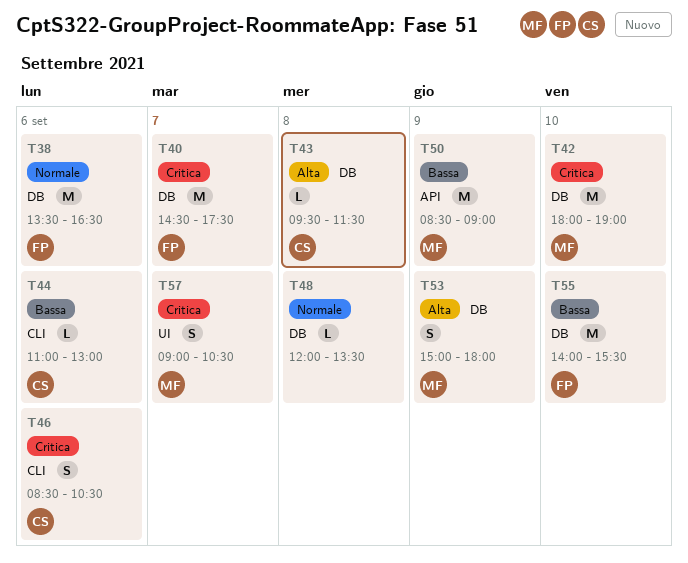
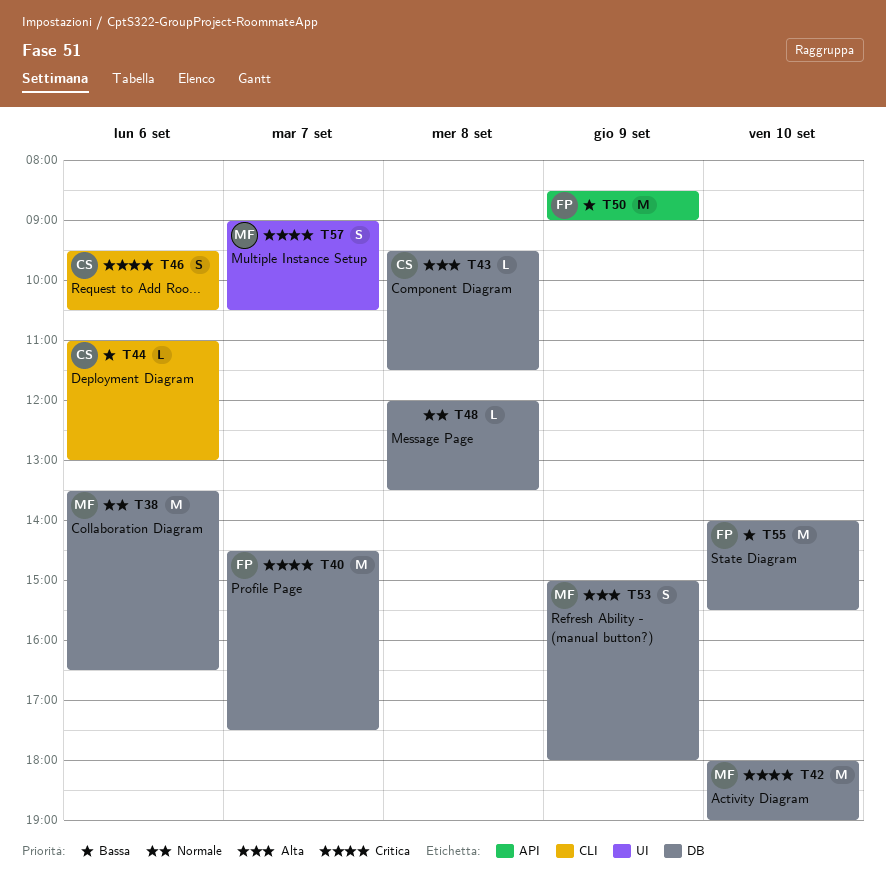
T38, owner: FP -> MF
T46, begins: 08:30 -> 09:30
T50, owner: MF -> FP

